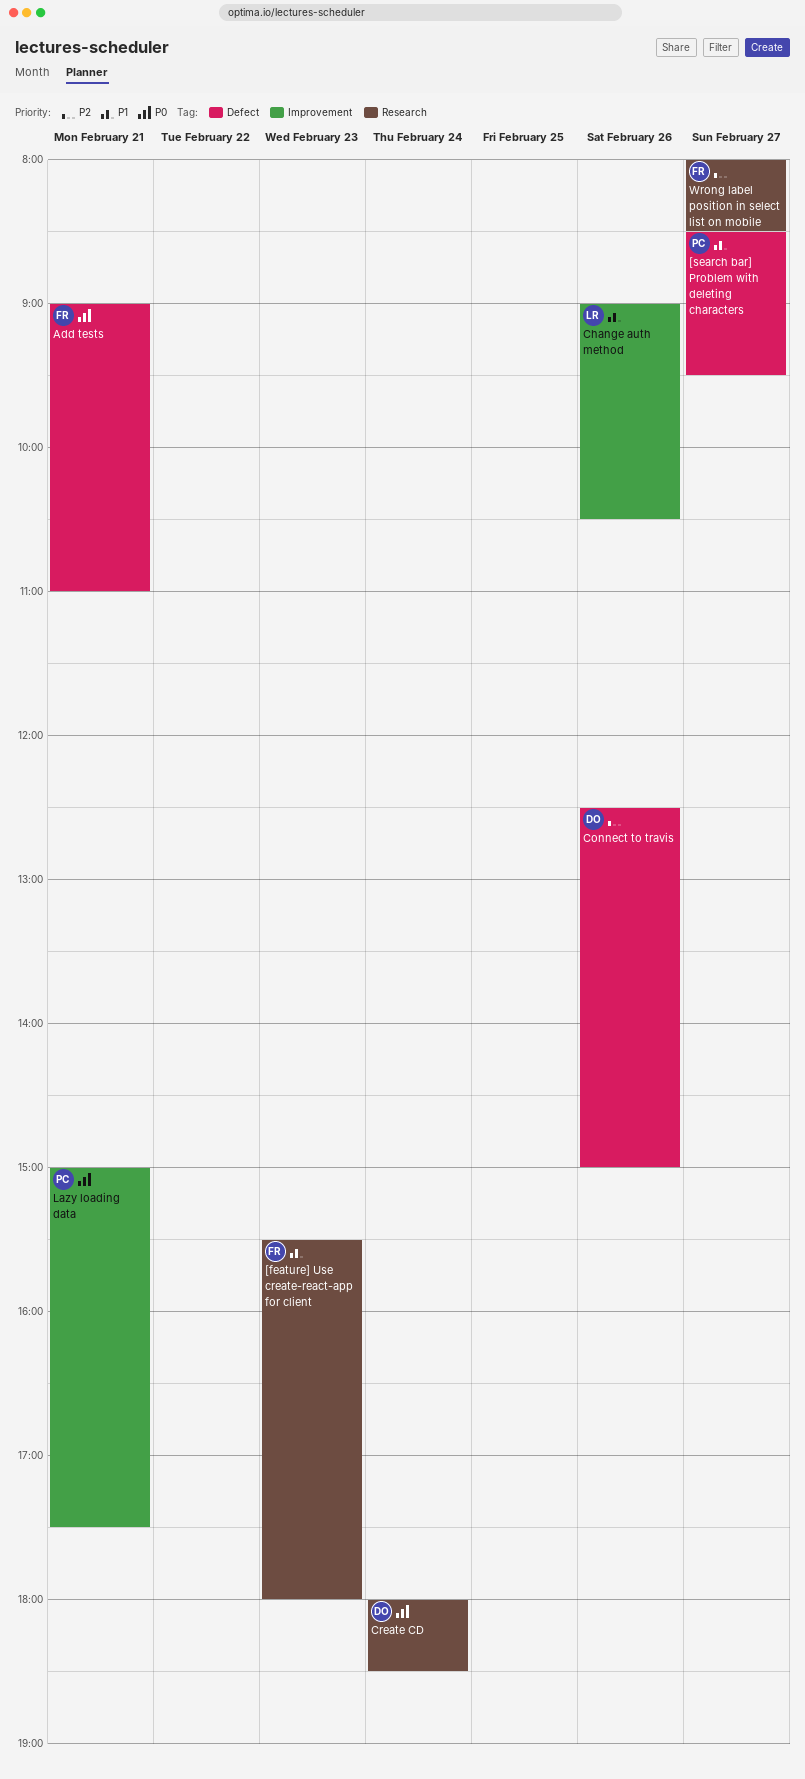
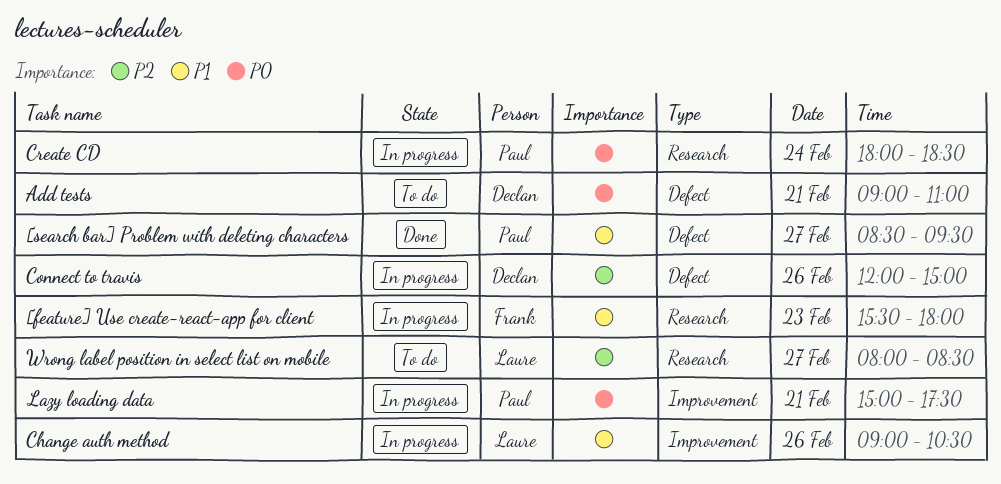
Add tests, owner: Frank -> Declan
Connect to travis, begins: 12:30 -> 12:00
Create CD, owner: Declan -> Paul
Wrong label position in select list on mobile, owner: Frank -> Laure

